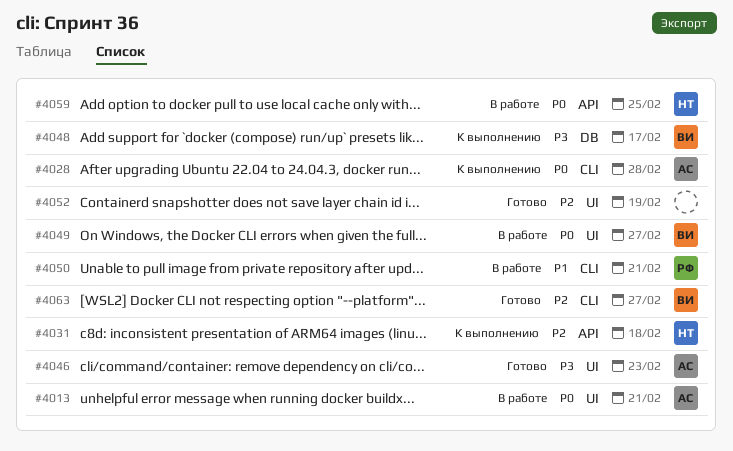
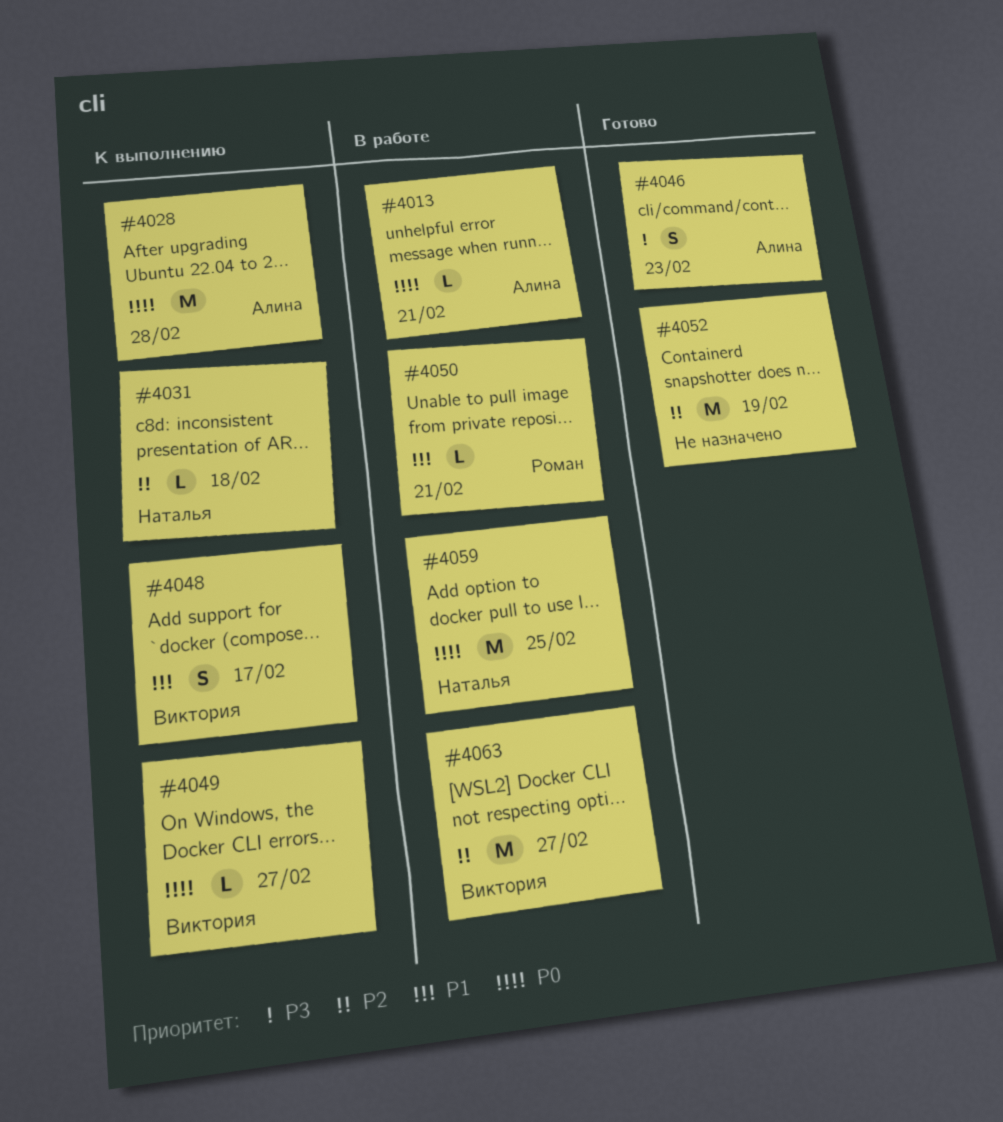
#4048, priority: P3 -> P1
#4049, status: В работе -> К выполнению
#4063, status: Готово -> В работе

